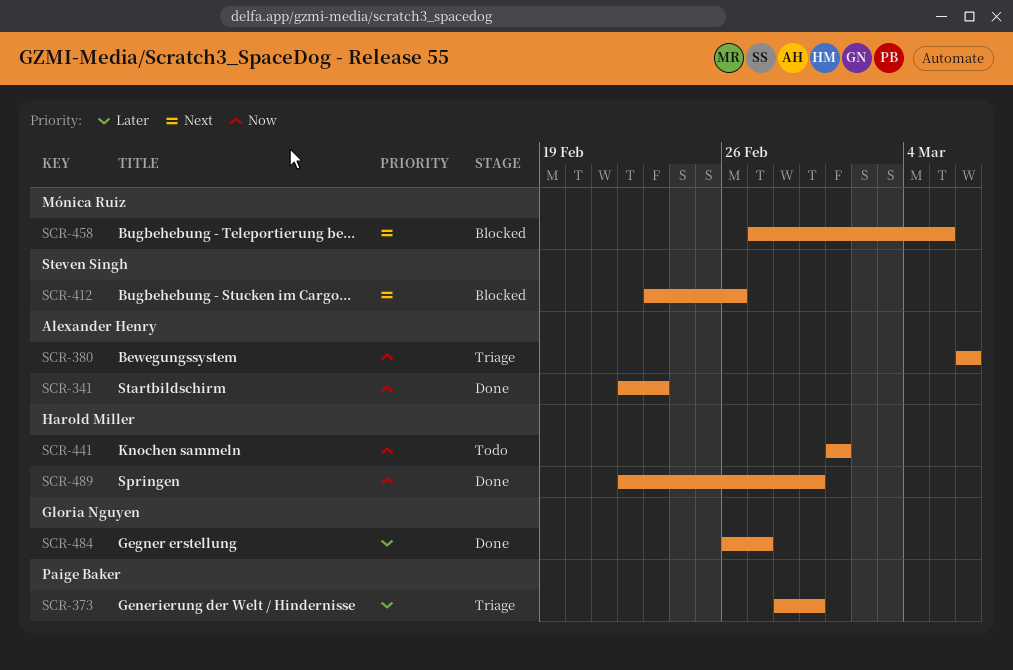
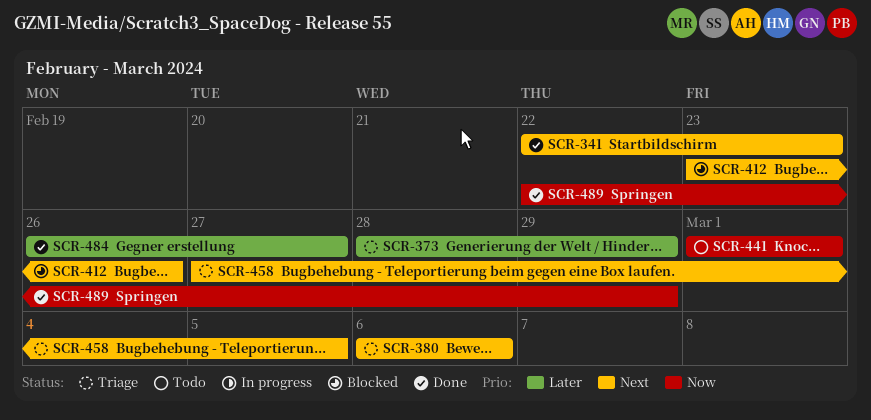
SCR-341, priority: Now -> Next
SCR-380, priority: Now -> Next
SCR-458, status: Blocked -> Triage

